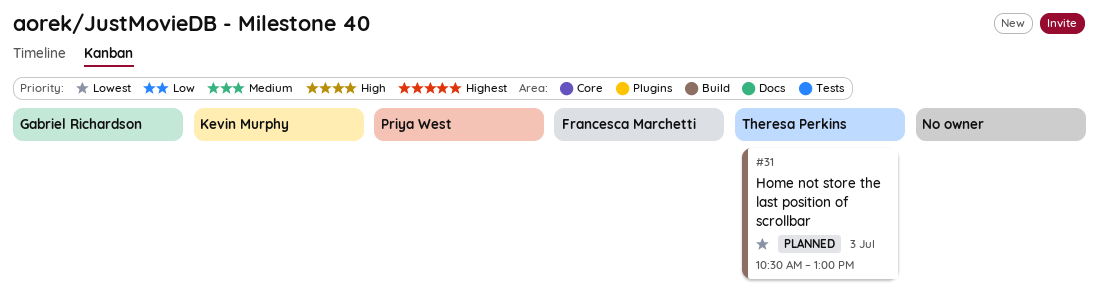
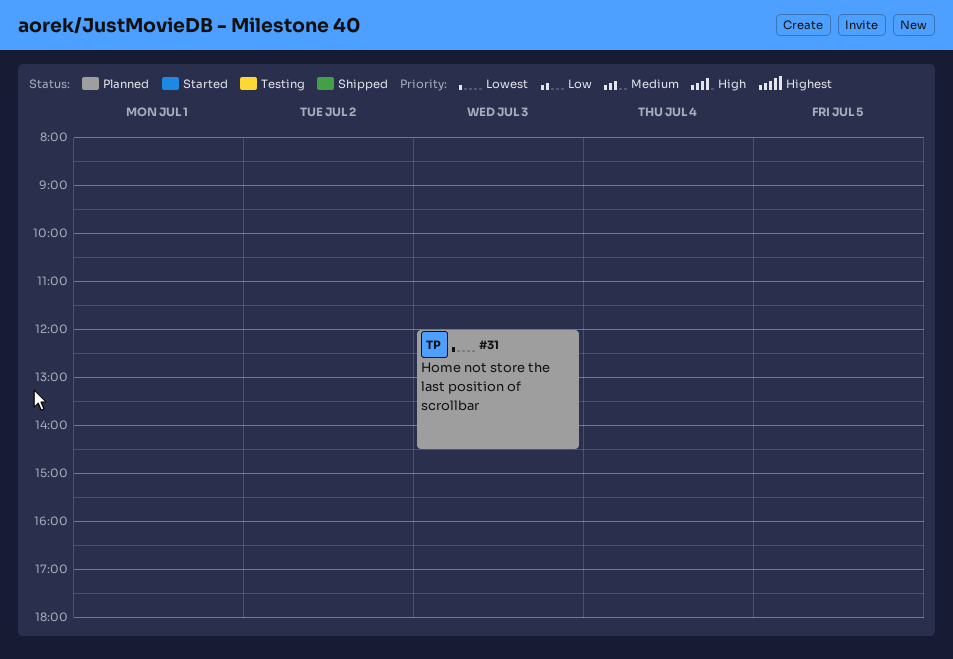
#31, begins: 10:30 -> 12:00
#31, ends: 13:00 -> 14:30

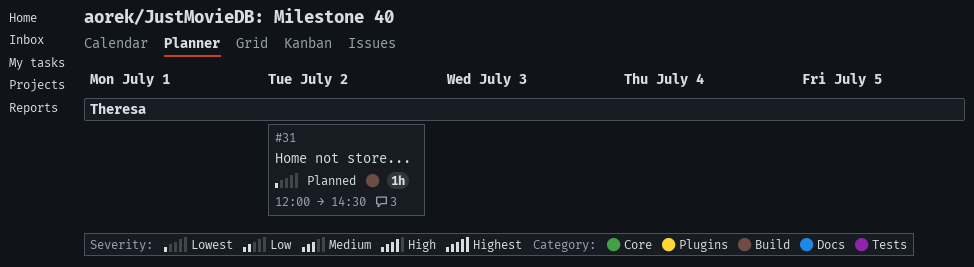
#31, day: Jul 3 -> Jul 2

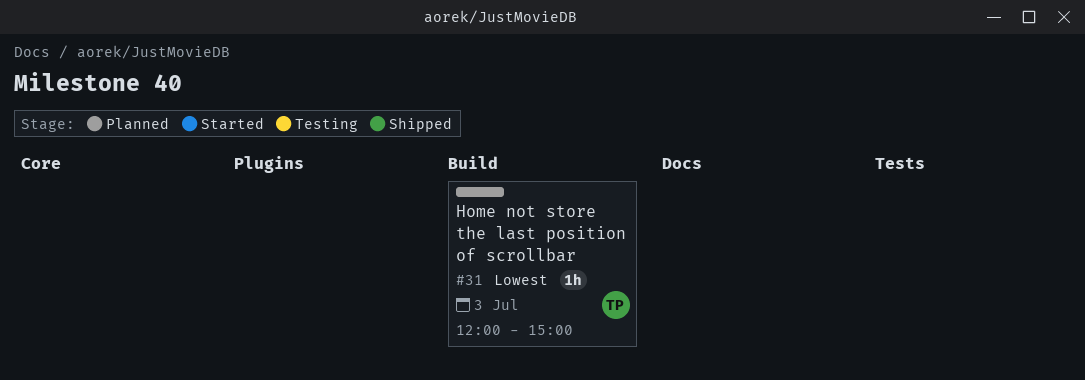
#31, day: Jul 2 -> Jul 3
#31, ends: 14:30 -> 15:00

